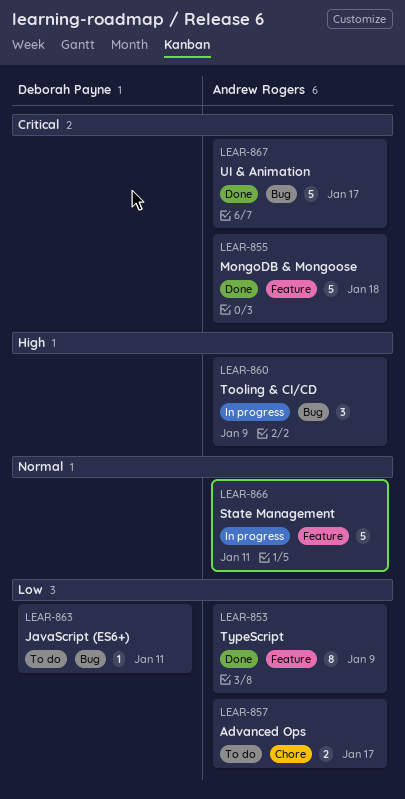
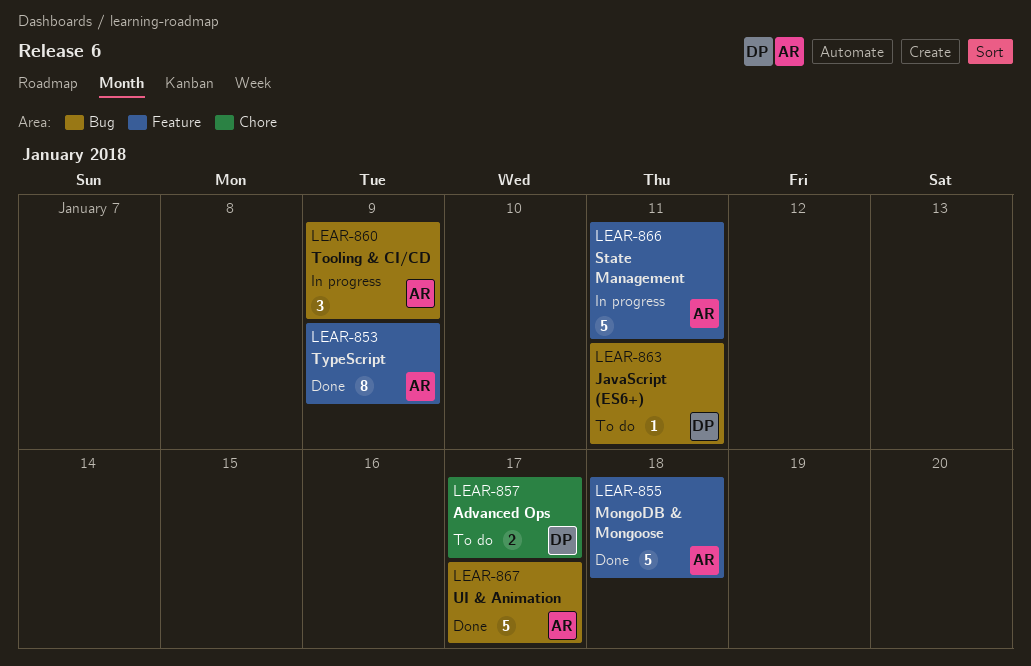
LEAR-857, owner: Andrew Rogers -> Deborah Payne

